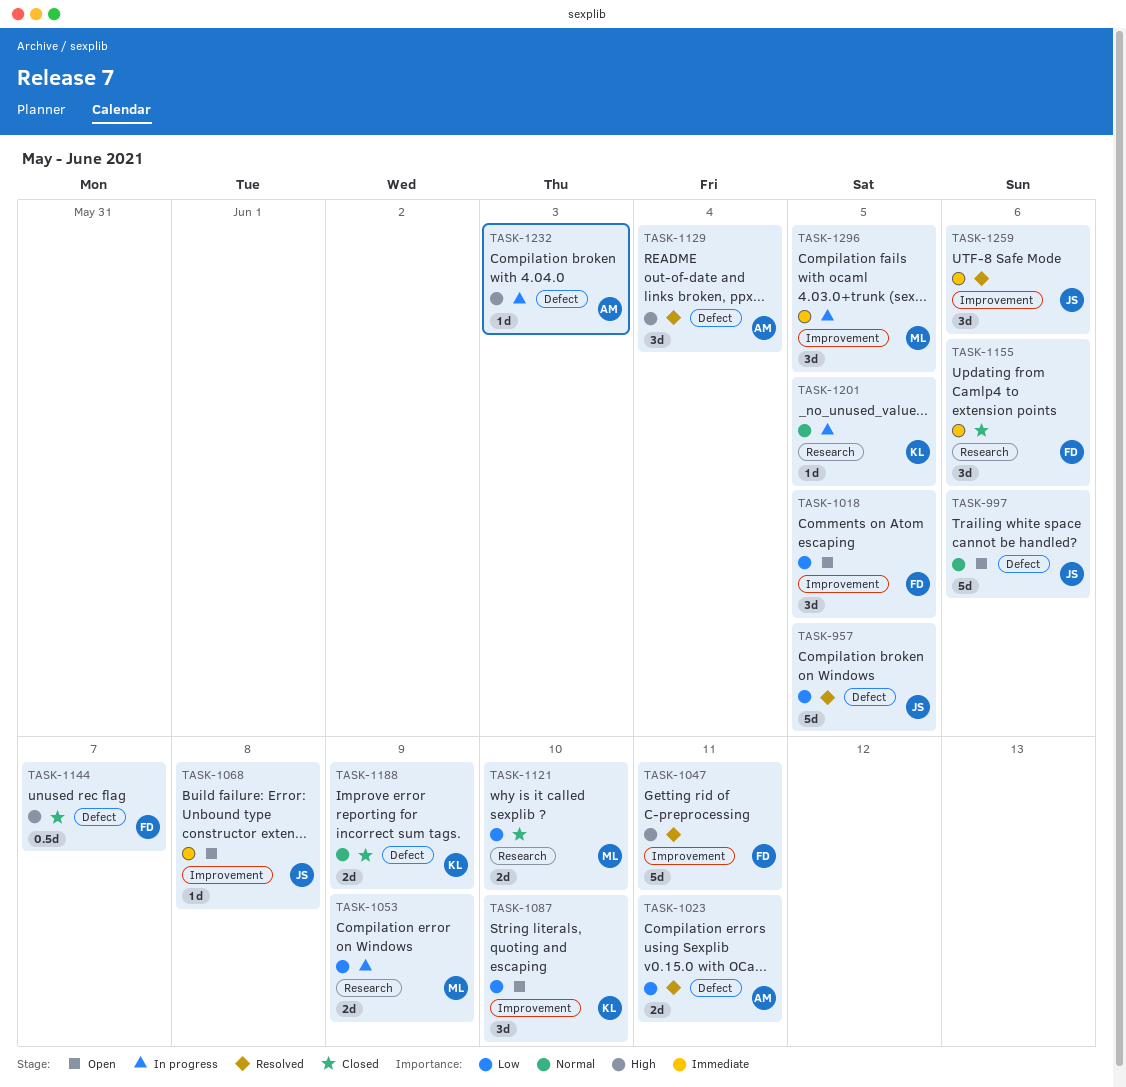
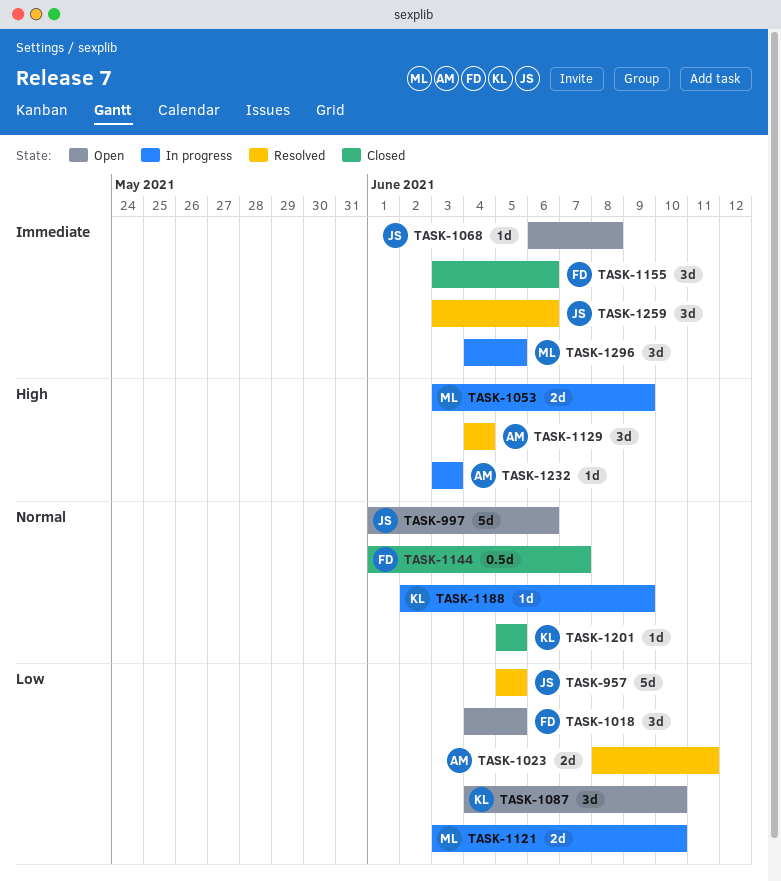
TASK-1047: present -> none
TASK-1053, priority: Low -> High
TASK-1121, status: Closed -> In progress
TASK-1144, priority: High -> Normal
TASK-1188, status: Closed -> In progress
TASK-1188, estimate: 2d -> 1d
TASK-1201, status: In progress -> Closed

